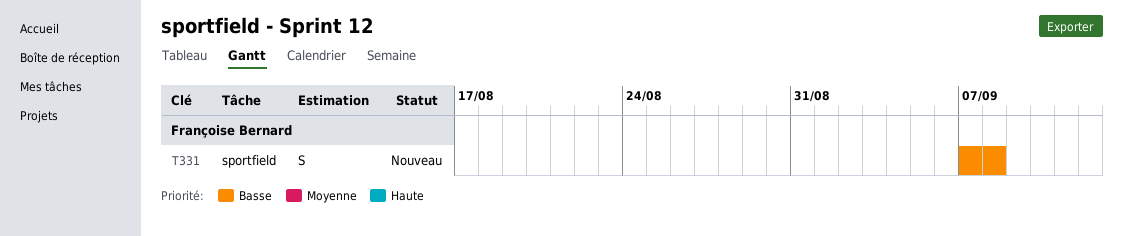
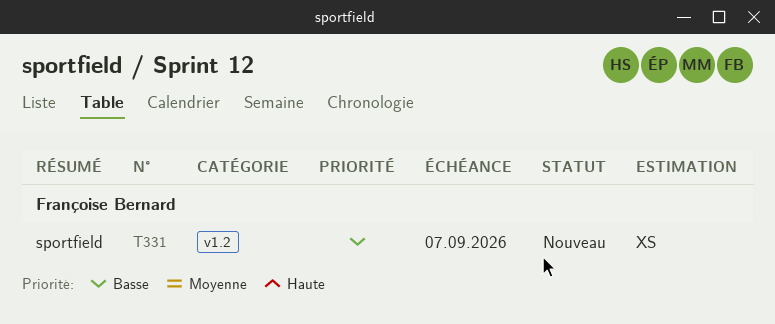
T331, estimate: S -> XS
T331, due: Sep 8 -> Sep 7

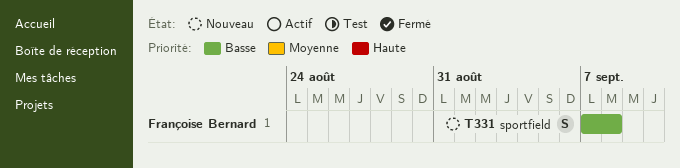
T331, estimate: XS -> S
T331, due: Sep 7 -> Sep 8

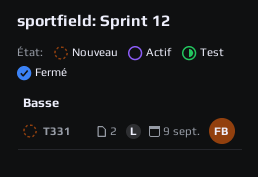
T331, estimate: S -> L
T331, due: Sep 8 -> Sep 9

